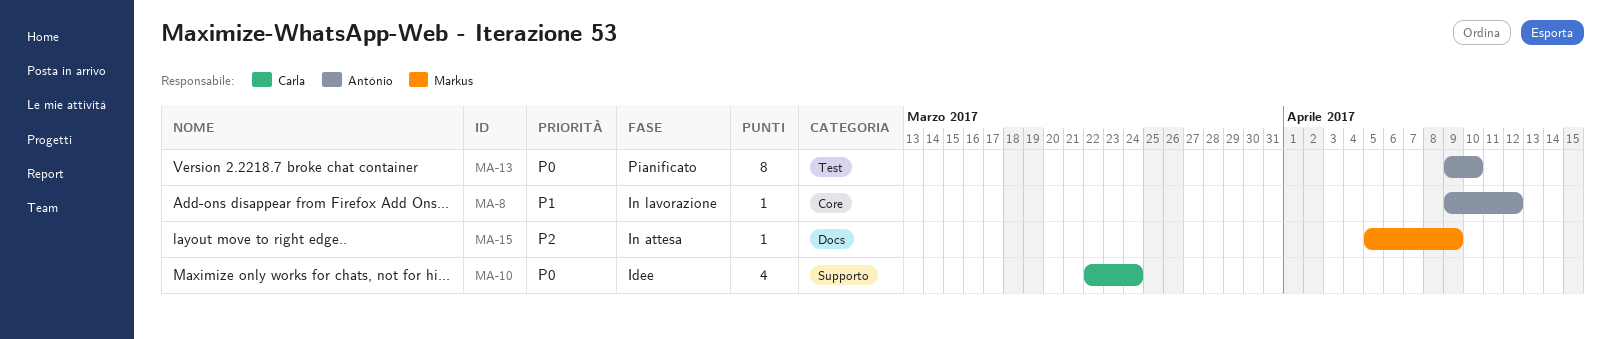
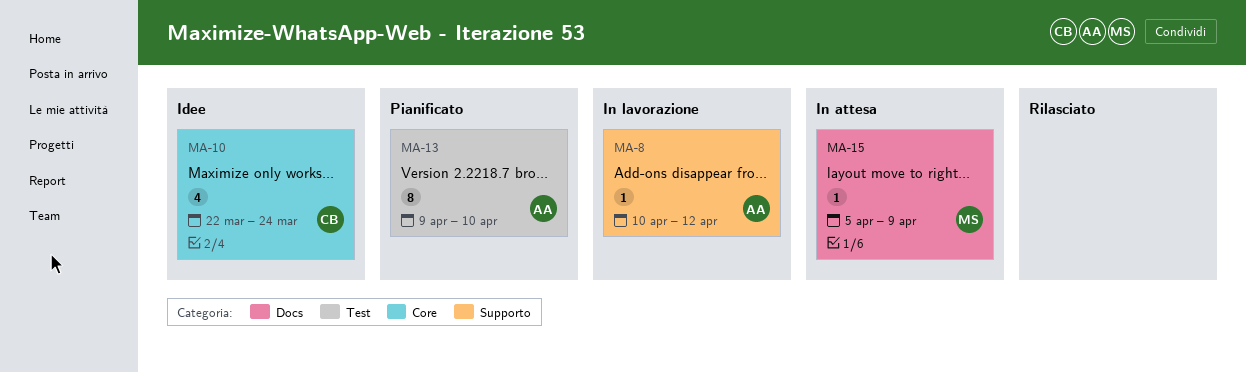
MA-8, label: Core -> Supporto
MA-8, start: Apr 9 -> Apr 10
MA-10, label: Supporto -> Core

